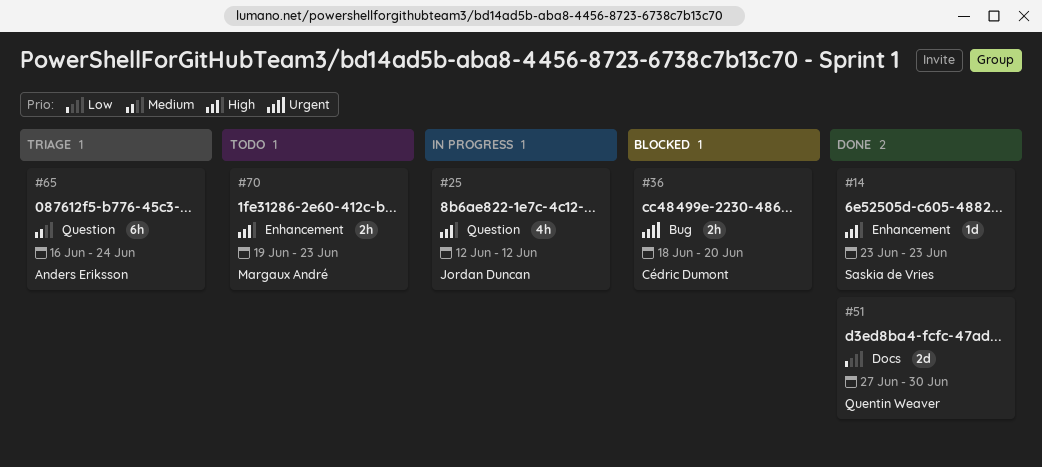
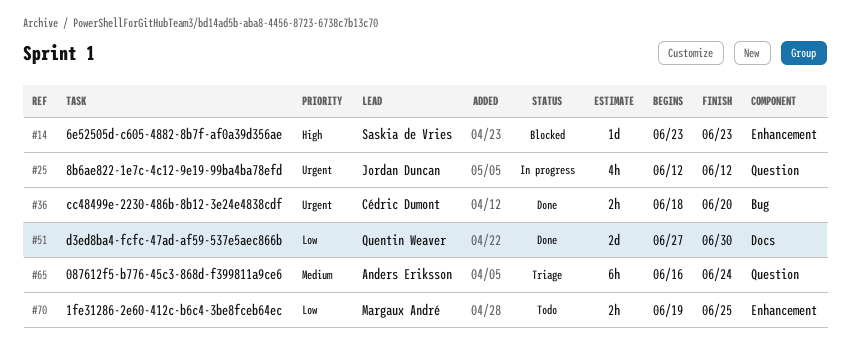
#14, status: Done -> Blocked
#25, priority: High -> Urgent
#36, status: Blocked -> Done
#70, priority: High -> Low
#70, due: Jun 23 -> Jun 25

